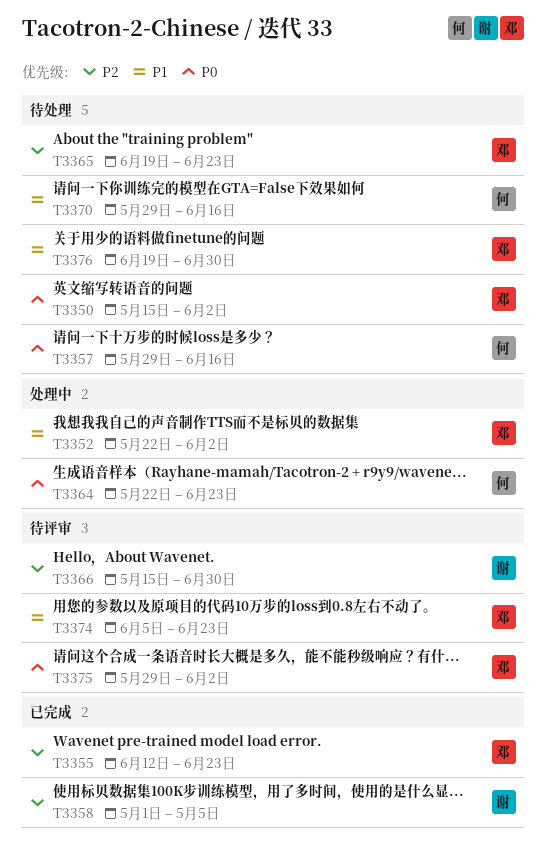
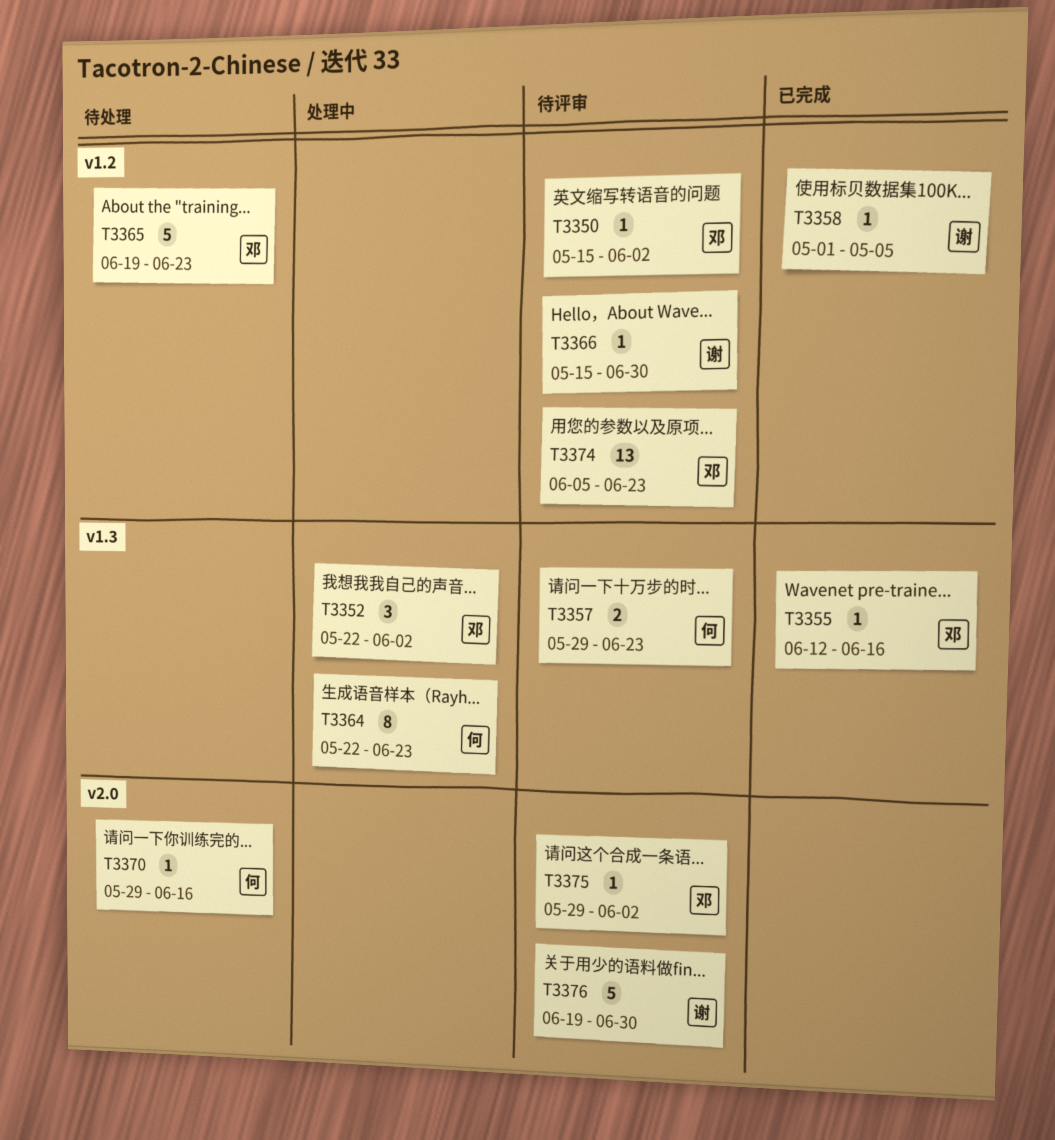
T3350, status: 待处理 -> 待评审
T3355, due: Jun 23 -> Jun 16
T3357, status: 待处理 -> 待评审
T3357, due: Jun 16 -> Jun 23
T3376, status: 待处理 -> 待评审
T3376, owner: 邓 -> 谢

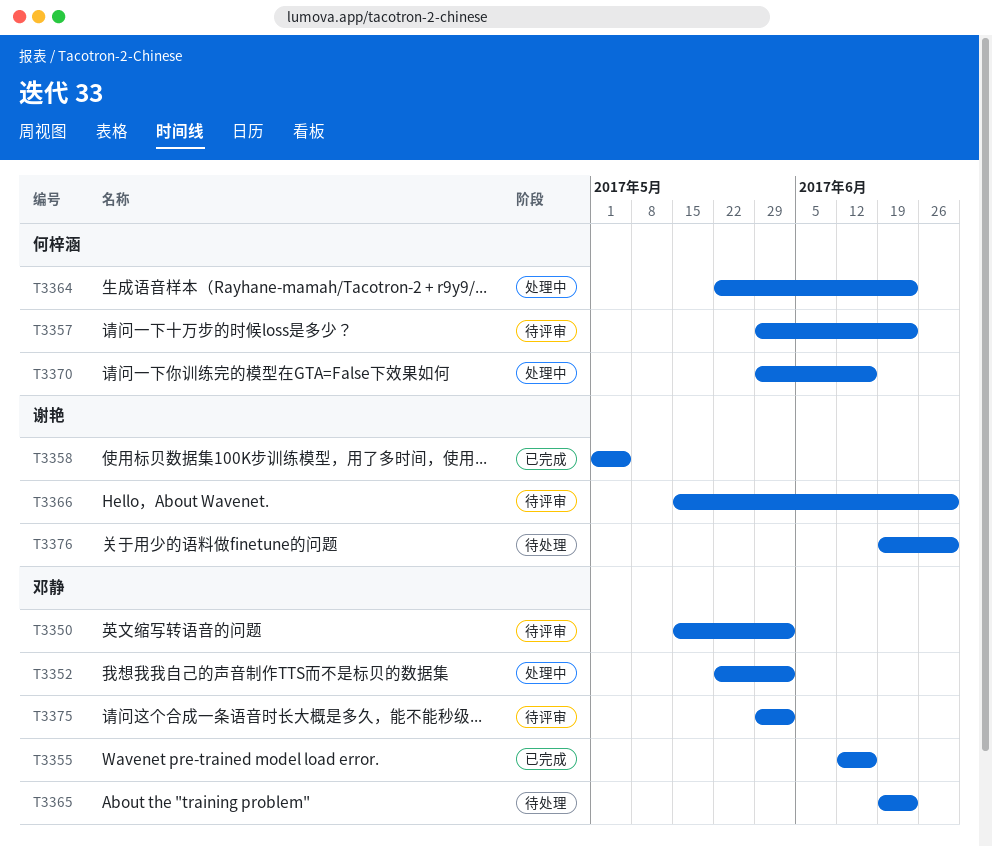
T3370, status: 待处理 -> 处理中
T3374: present -> none
T3376, status: 待评审 -> 待处理

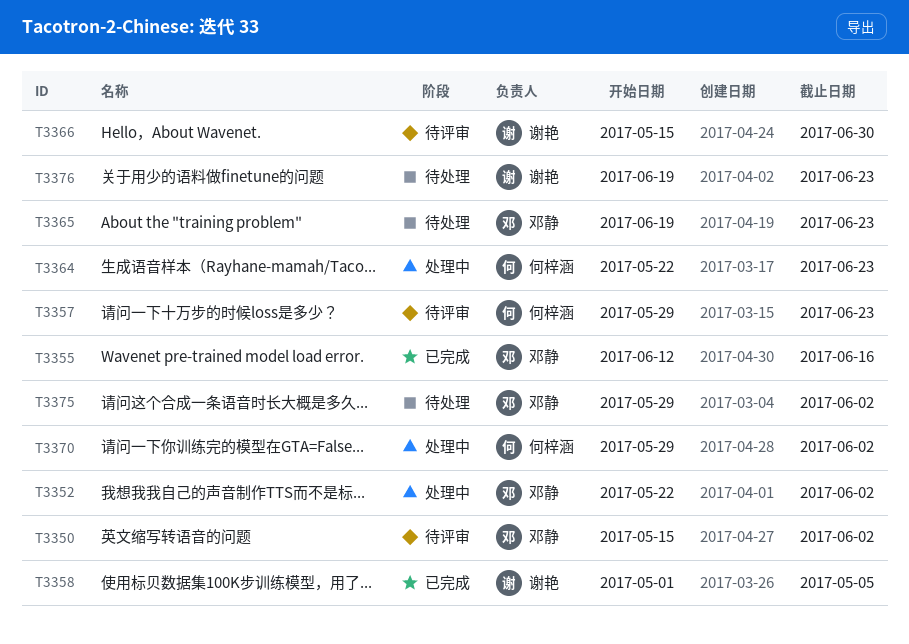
T3370, due: Jun 16 -> Jun 2
T3375, status: 待评审 -> 待处理
T3376, due: Jun 30 -> Jun 23

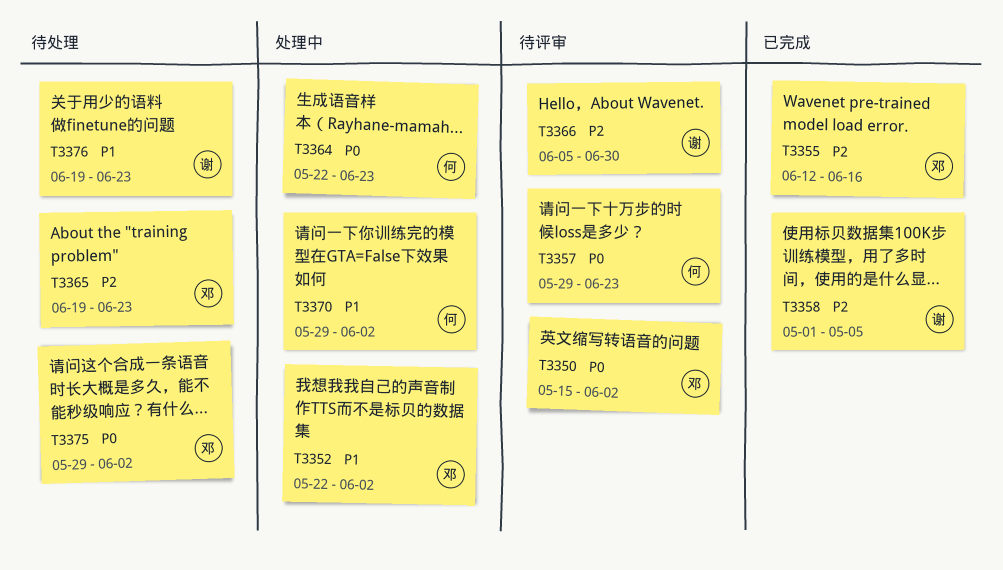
T3366, start: May 15 -> Jun 5

